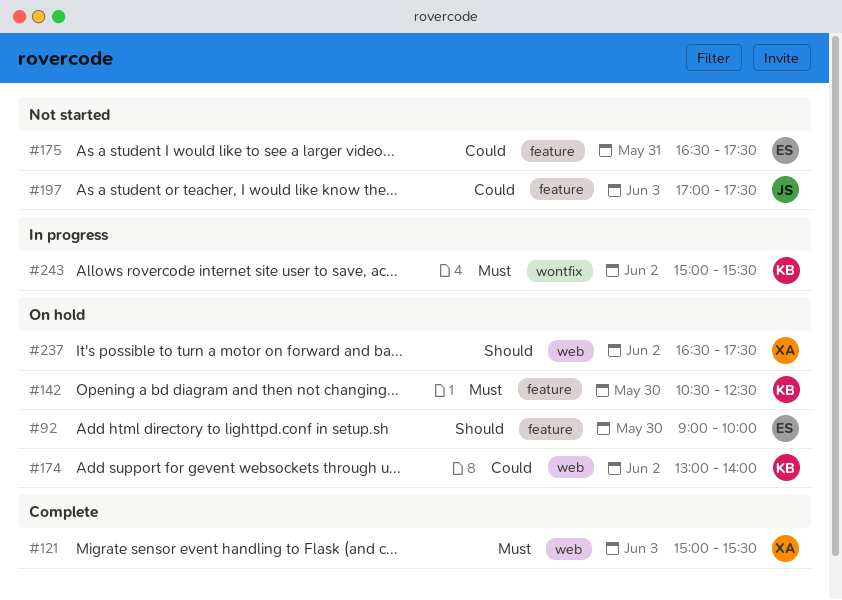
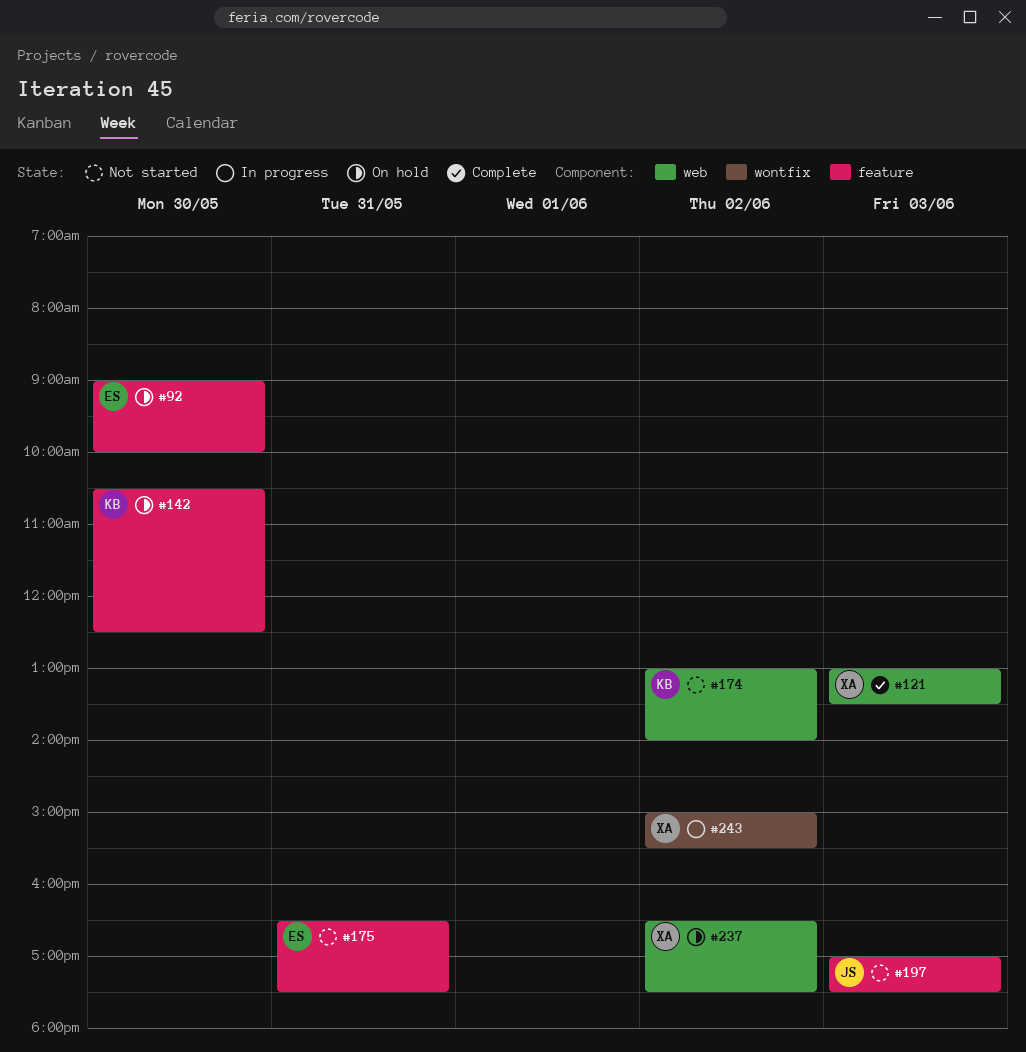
#121, begins: 15:00 -> 13:00
#121, ends: 15:30 -> 13:30
#174, status: On hold -> Not started
#243, owner: KB -> XA

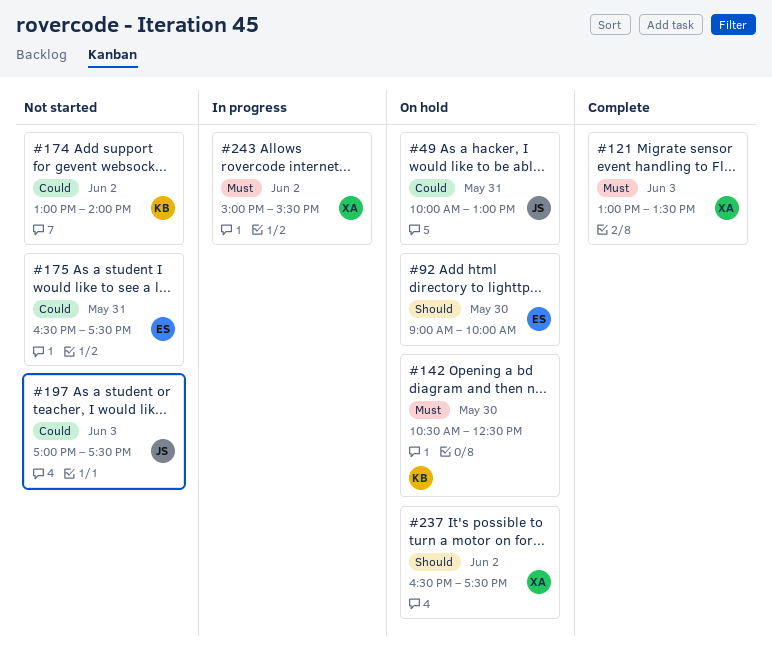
#49: none -> present

